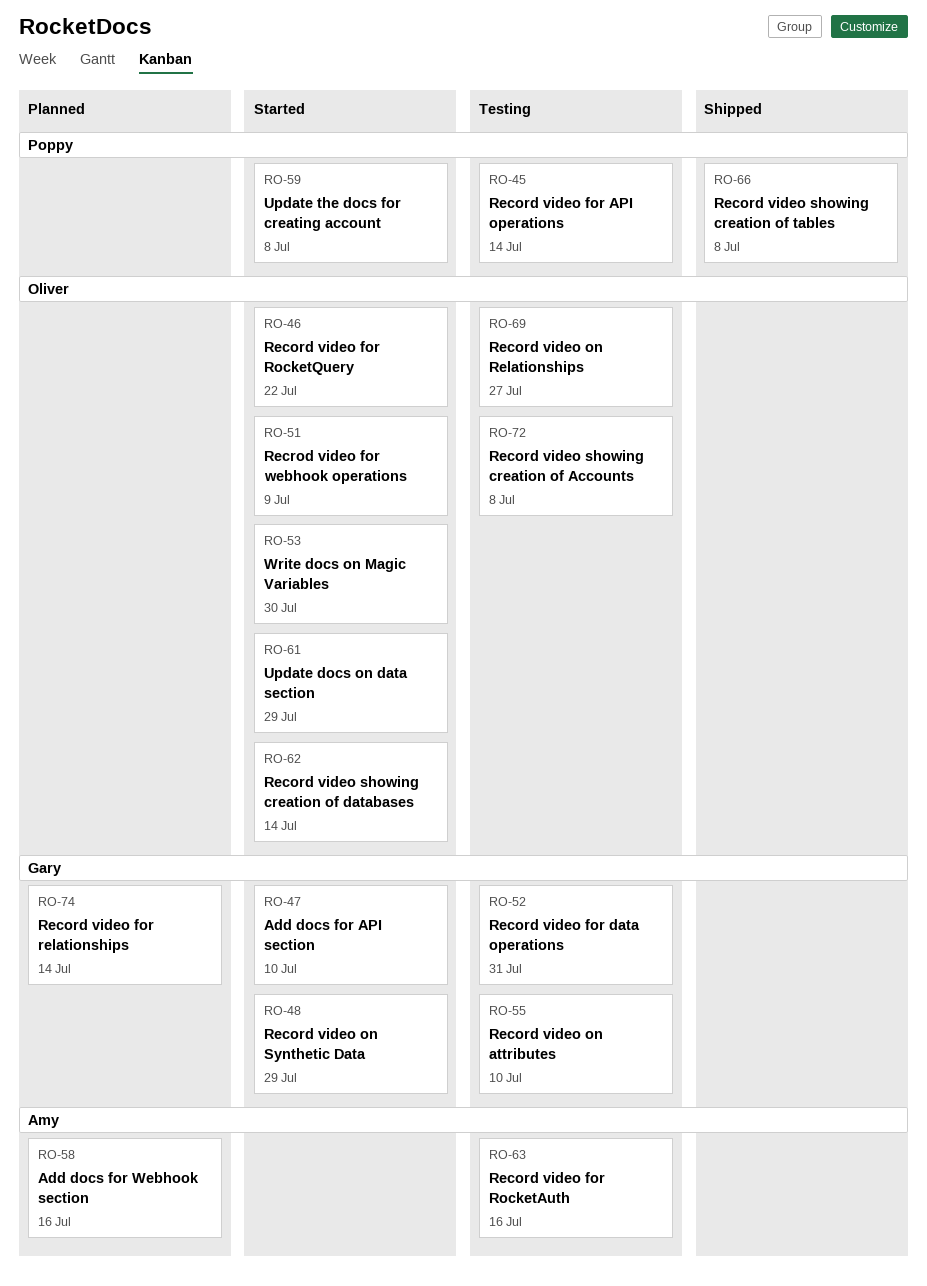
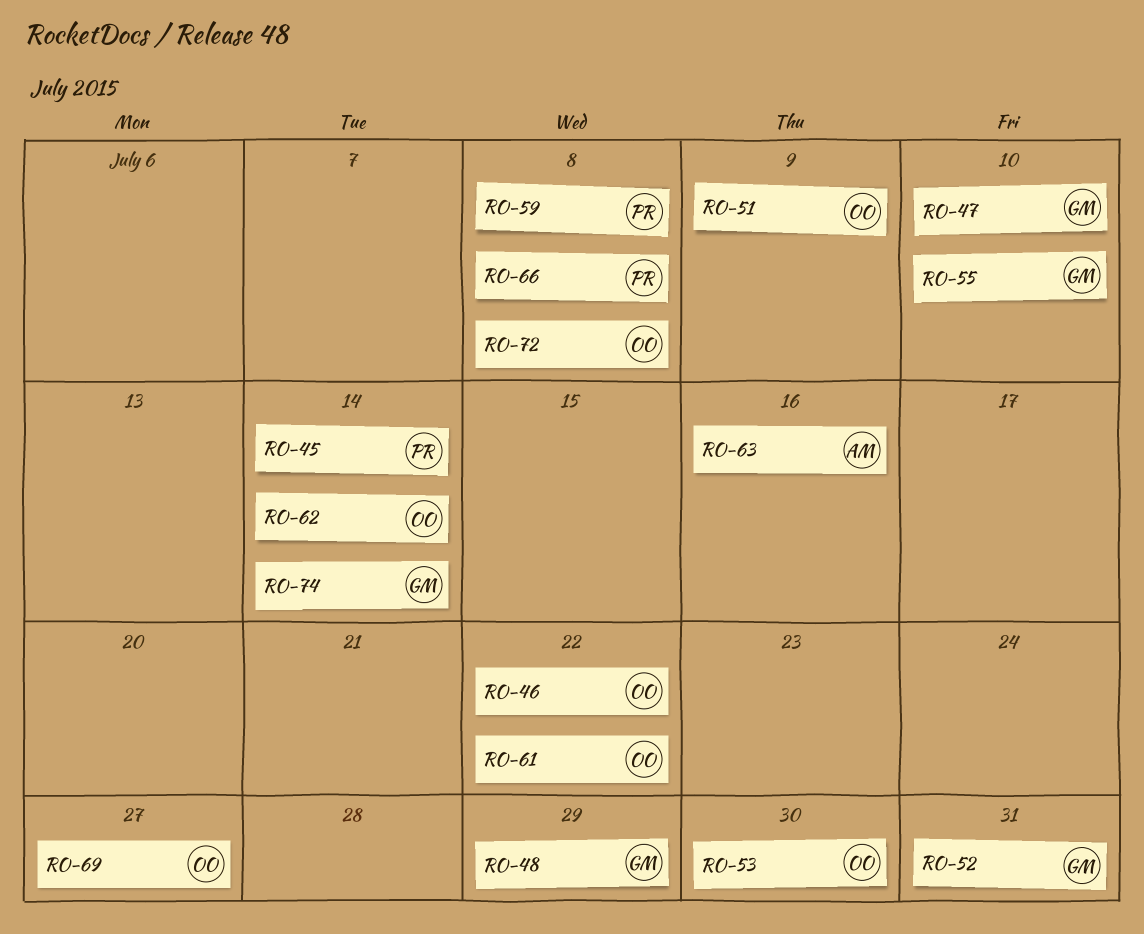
RO-58: present -> none
RO-61, due: Jul 29 -> Jul 22

